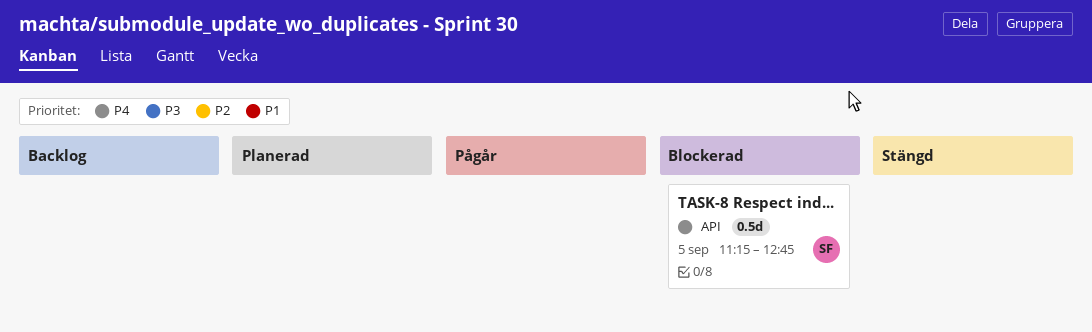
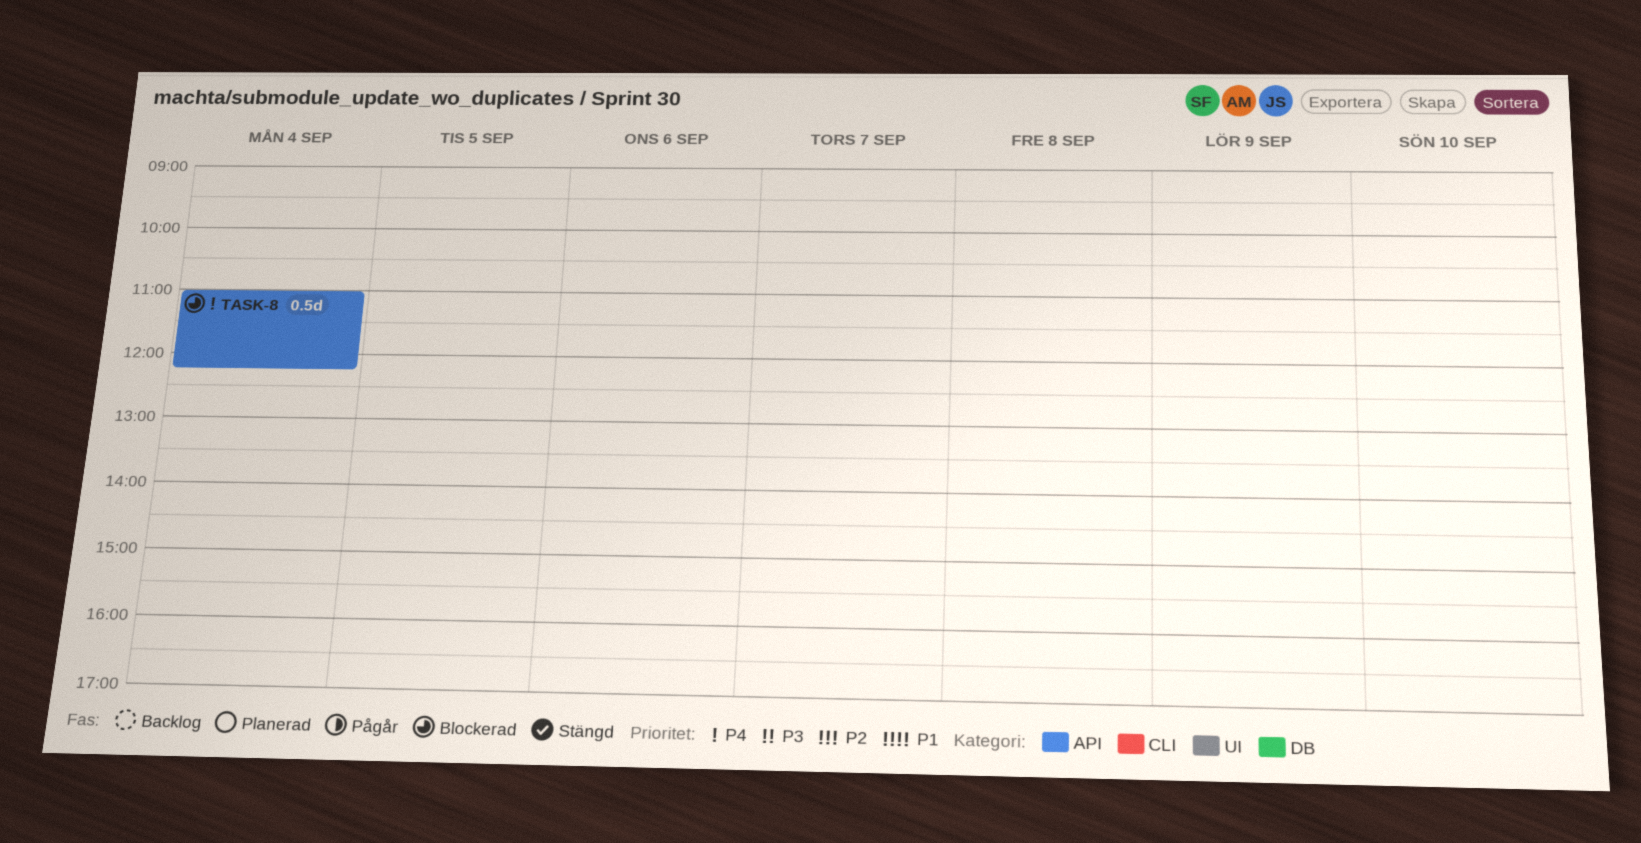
TASK-8, day: Sep 5 -> Sep 4
TASK-8, begins: 11:15 -> 11:00
TASK-8, ends: 12:45 -> 12:15

